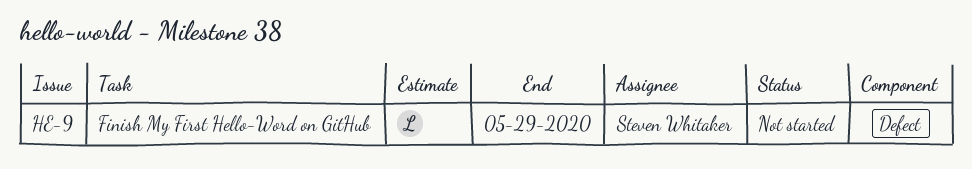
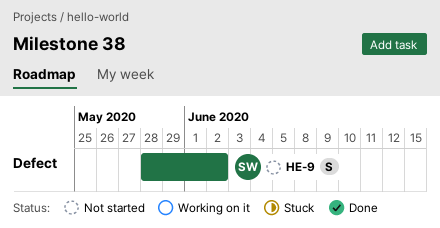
HE-9, estimate: L -> S
HE-9, due: May 29 -> Jun 2

